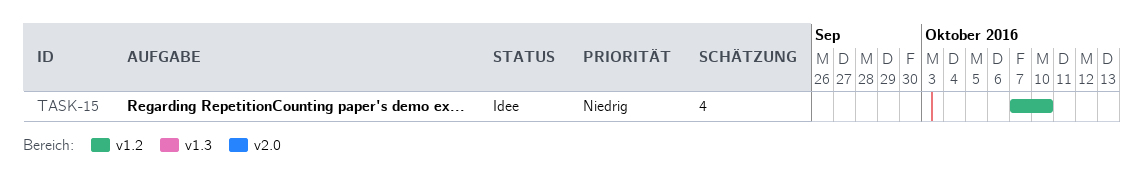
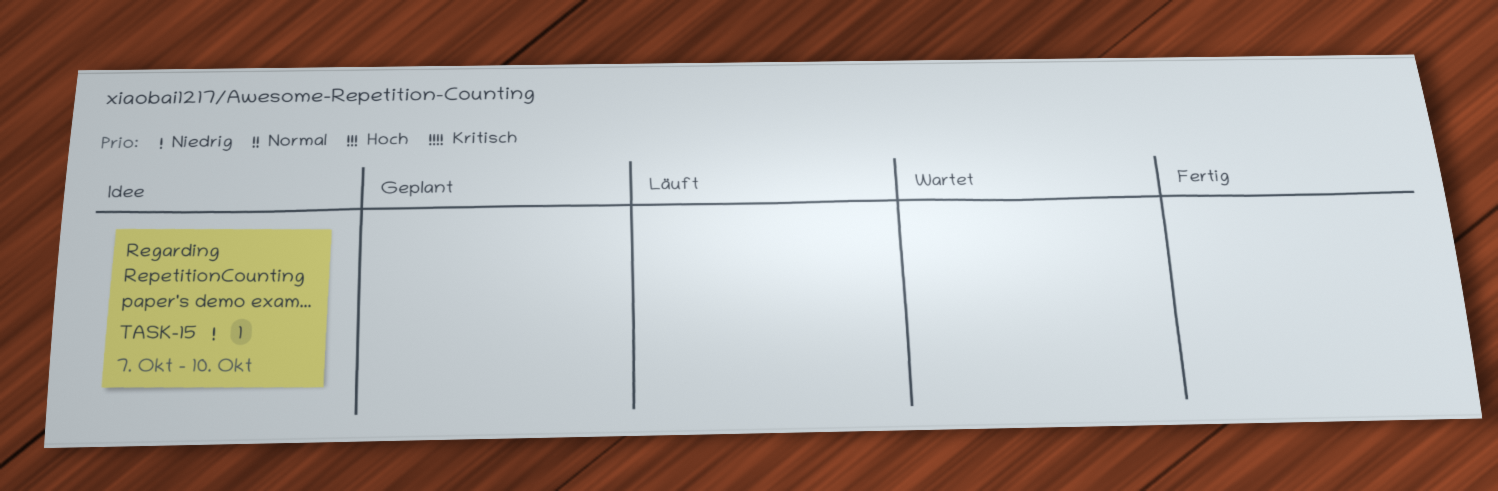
TASK-15, estimate: 4 -> 1

